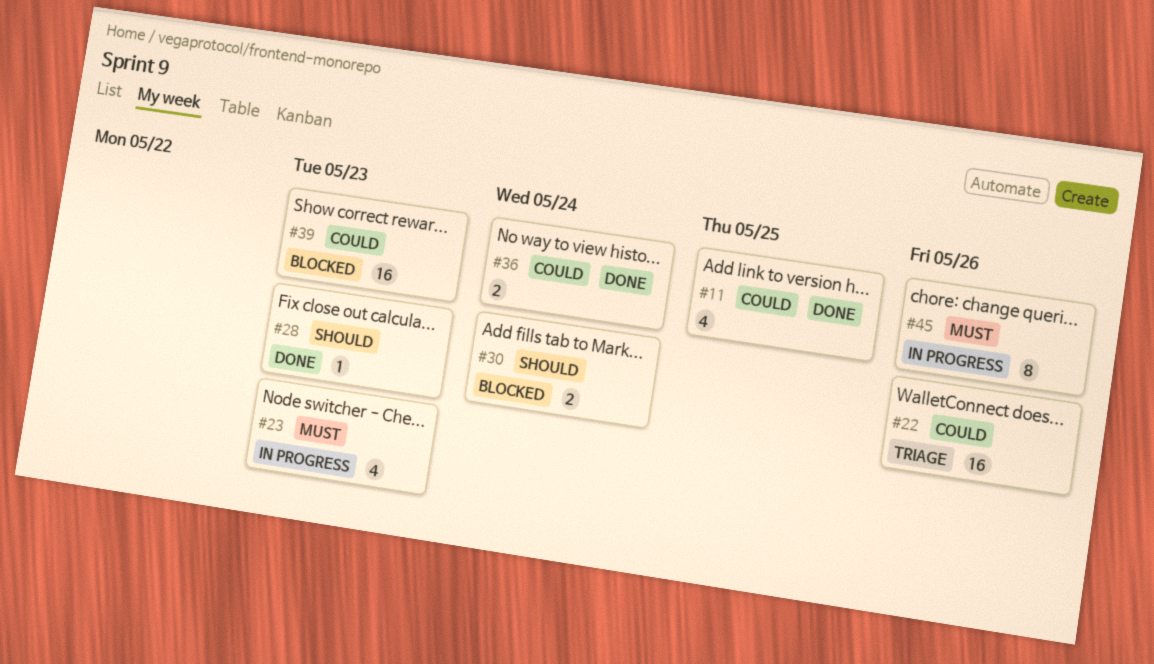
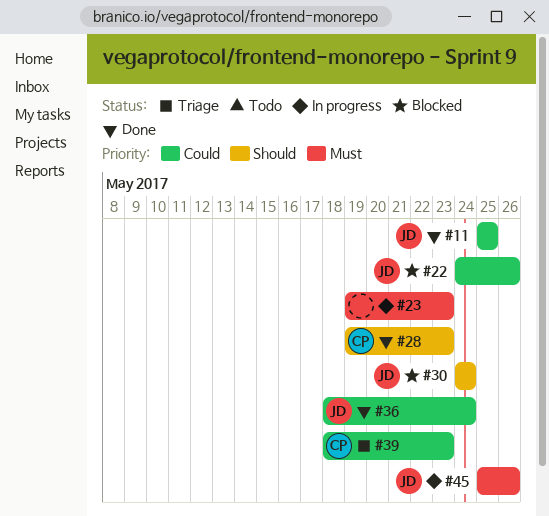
#22, status: Triage -> Blocked
#39, status: Blocked -> Triage

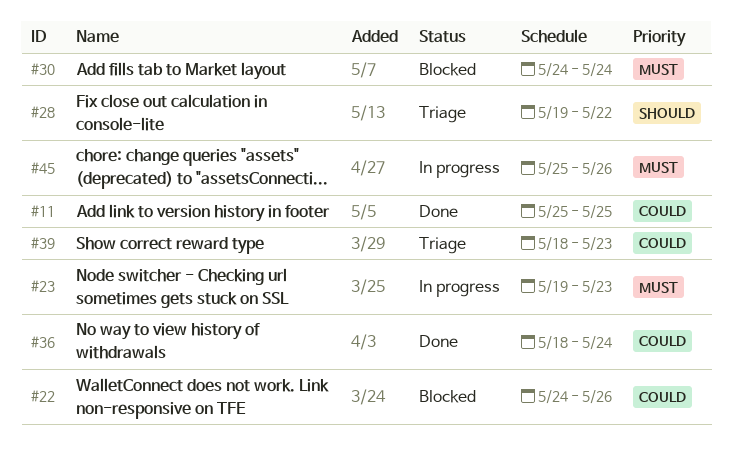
#28, status: Done -> Triage
#28, due: May 23 -> May 22
#30, priority: Should -> Must

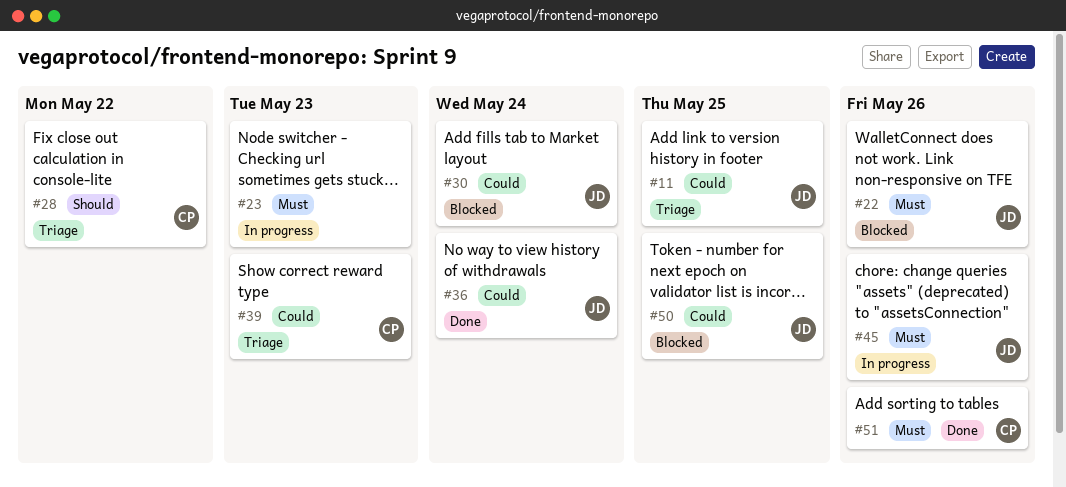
#11, status: Done -> Triage
#22, priority: Could -> Must
#30, priority: Must -> Could
#50: none -> present
#51: none -> present

